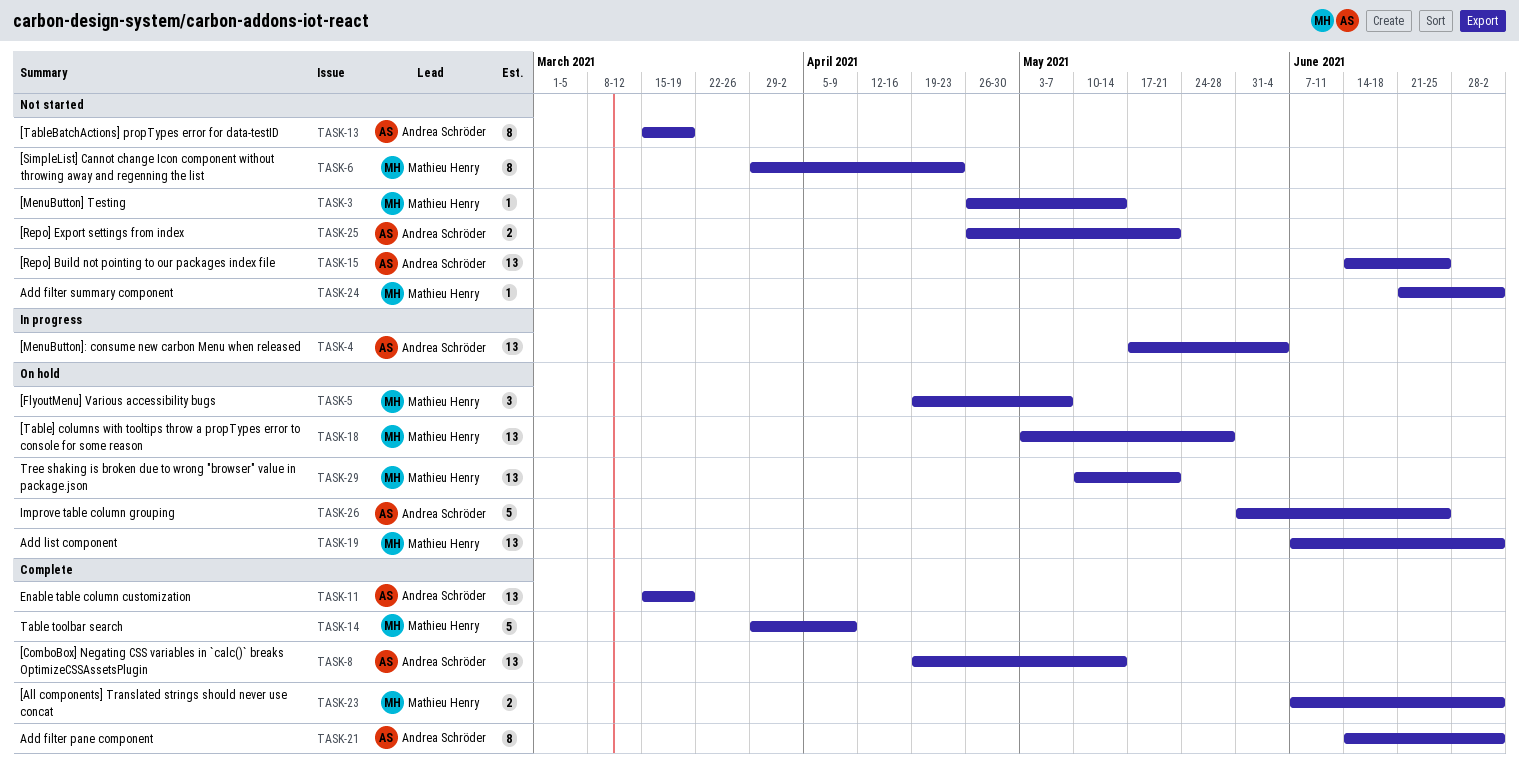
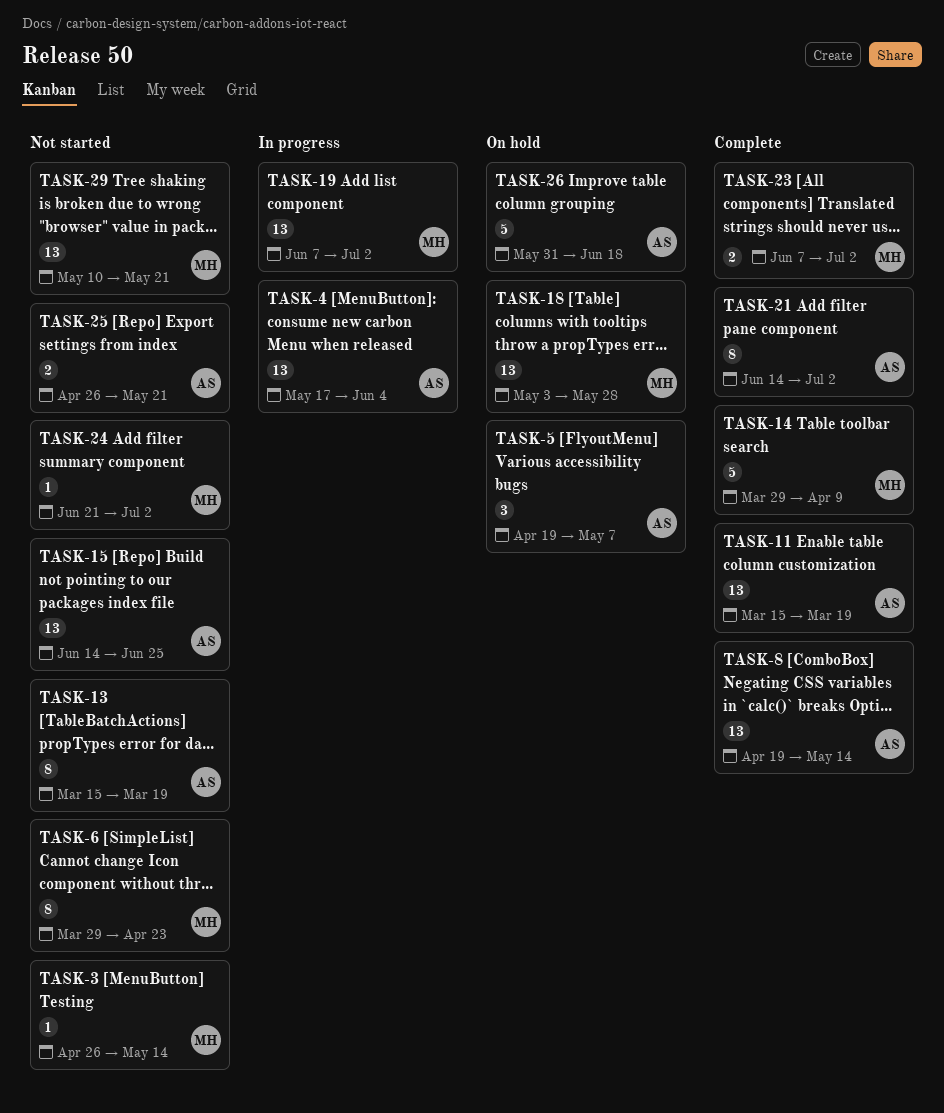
TASK-5, owner: Mathieu Henry -> Andrea Schröder
TASK-19, status: On hold -> In progress
TASK-26, due: Jun 25 -> Jun 18
TASK-29, status: On hold -> Not started

